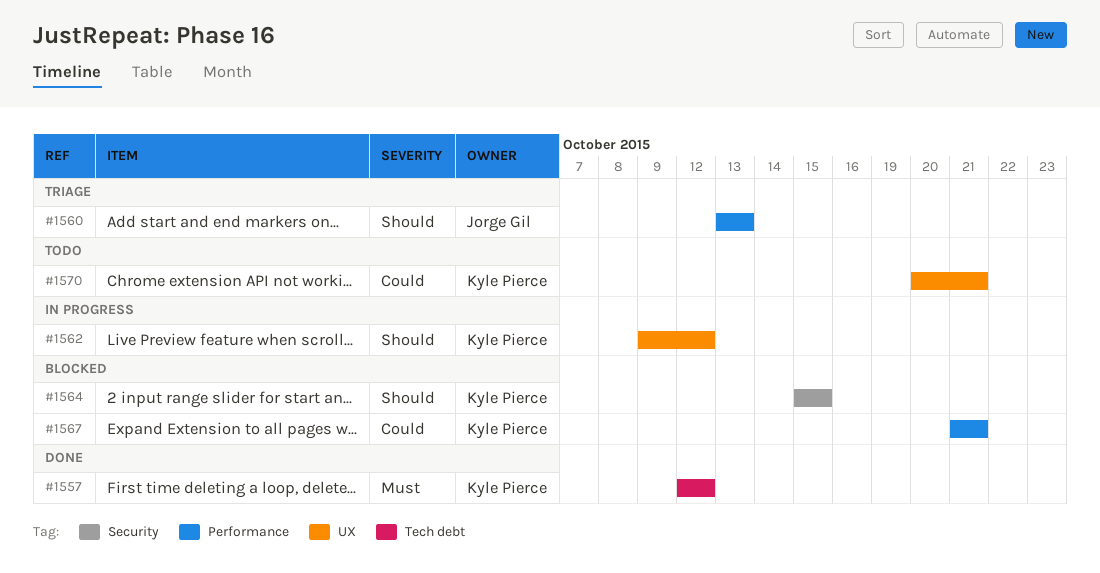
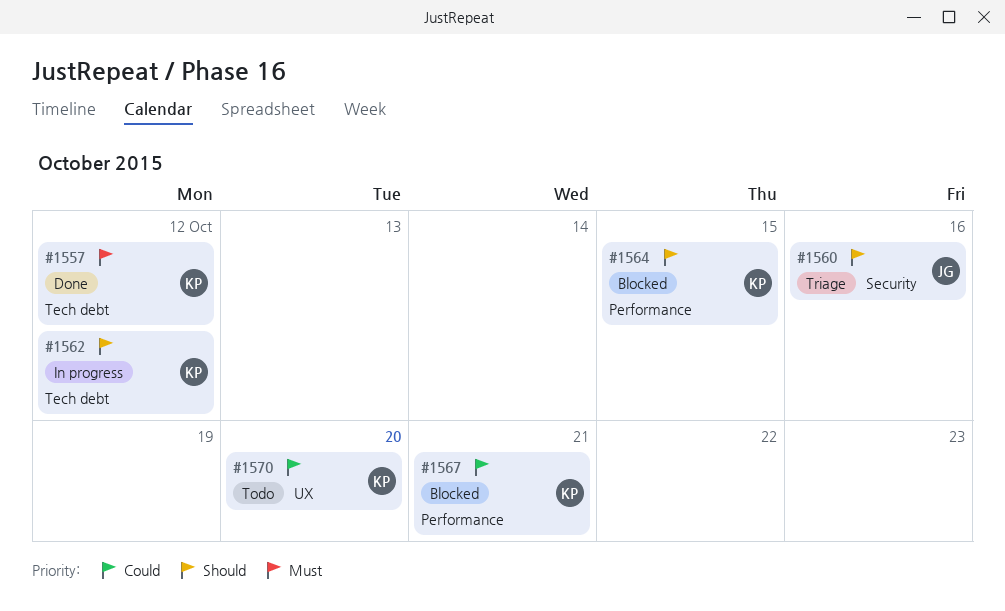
#1560, label: Performance -> Security
#1560, due: Oct 13 -> Oct 16
#1562, label: UX -> Tech debt
#1564, label: Security -> Performance
#1570, due: Oct 21 -> Oct 20

